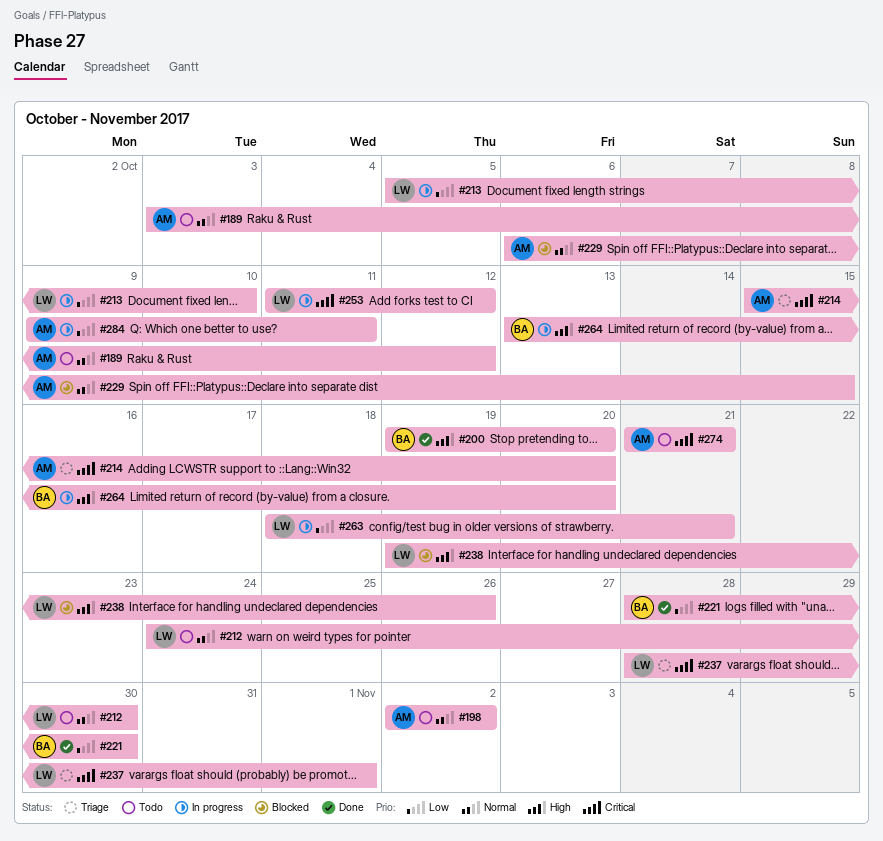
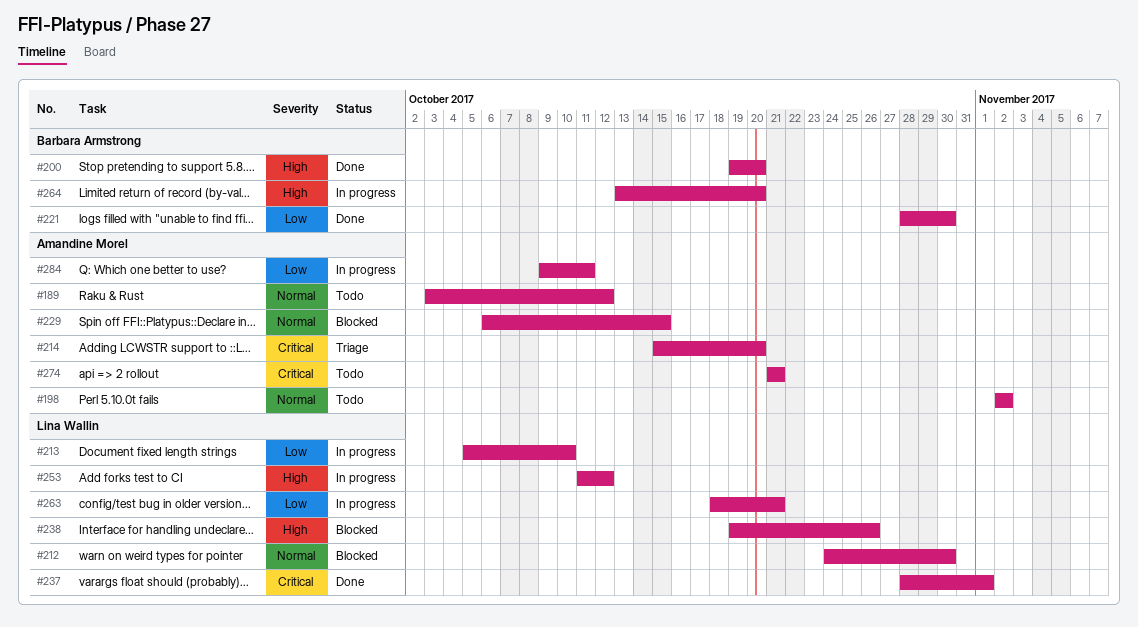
#212, status: Todo -> Blocked
#237, status: Triage -> Done
#253, priority: Critical -> High

